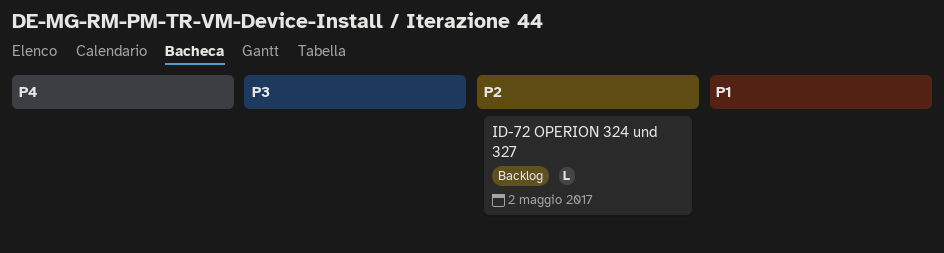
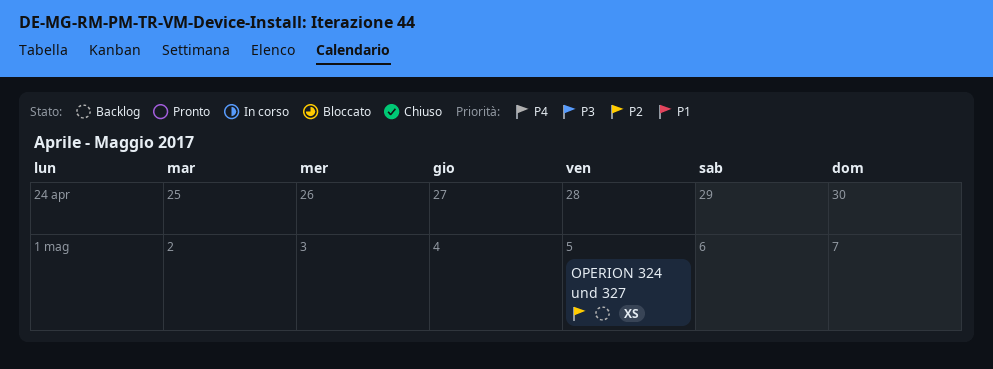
OPERION 324 und 327, estimate: L -> XS
OPERION 324 und 327, due: May 2 -> May 5

